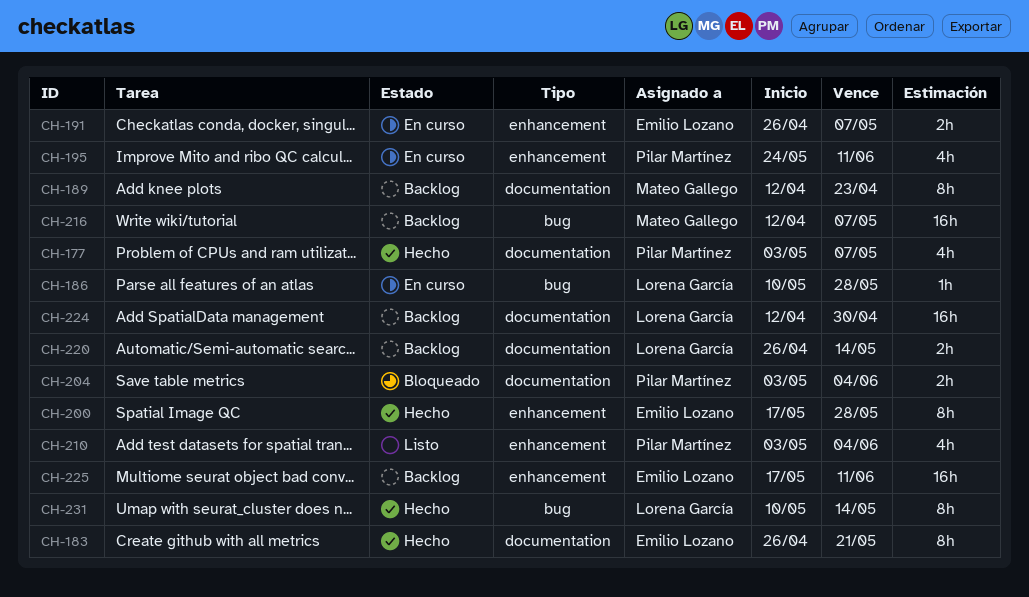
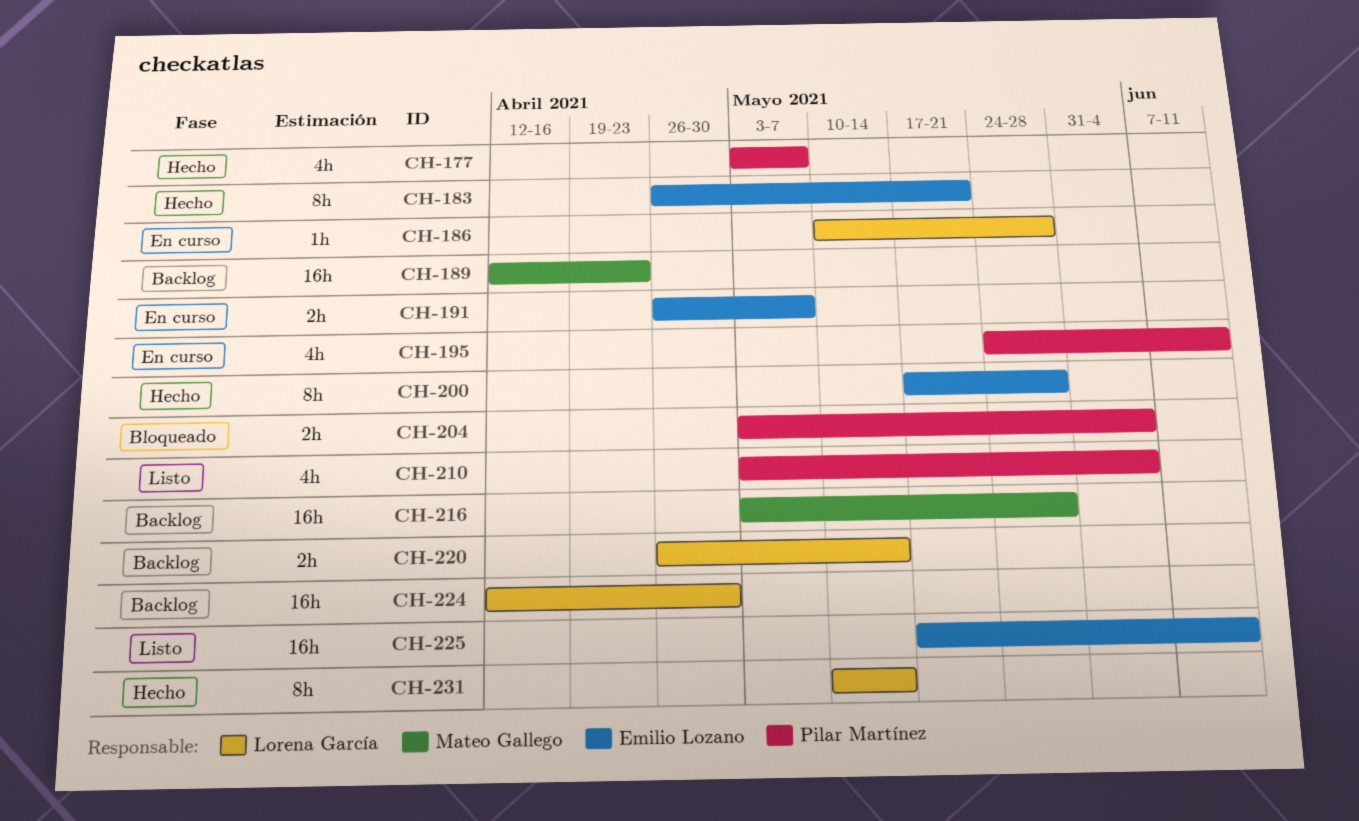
CH-189, estimate: 8h -> 16h
CH-216, start: Apr 12 -> May 3
CH-216, due: May 7 -> May 28
CH-225, status: Backlog -> Listo

